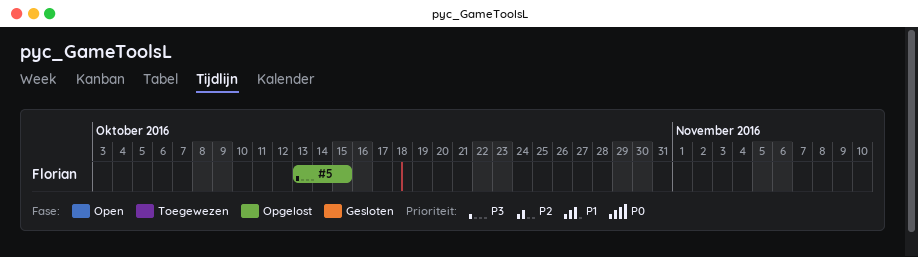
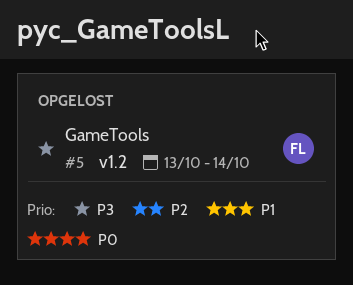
#5, due: Oct 15 -> Oct 14

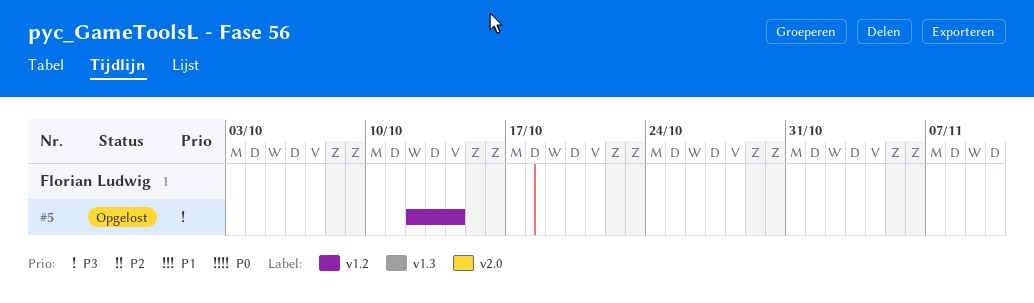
#5, start: Oct 13 -> Oct 12

